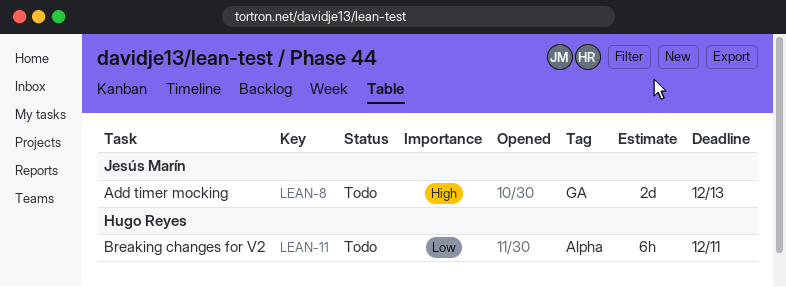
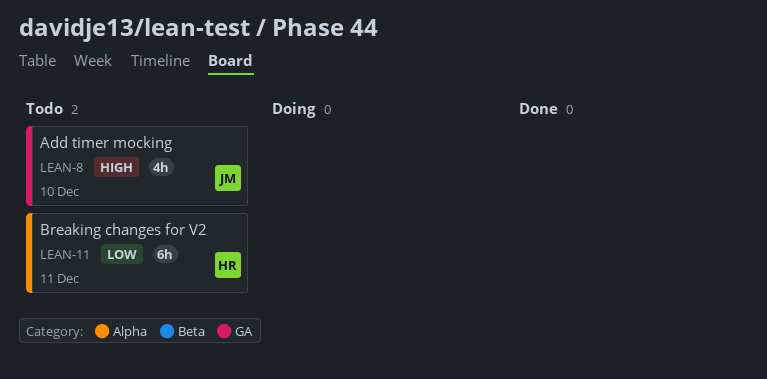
LEAN-8, estimate: 2d -> 4h
LEAN-8, due: Dec 13 -> Dec 10

